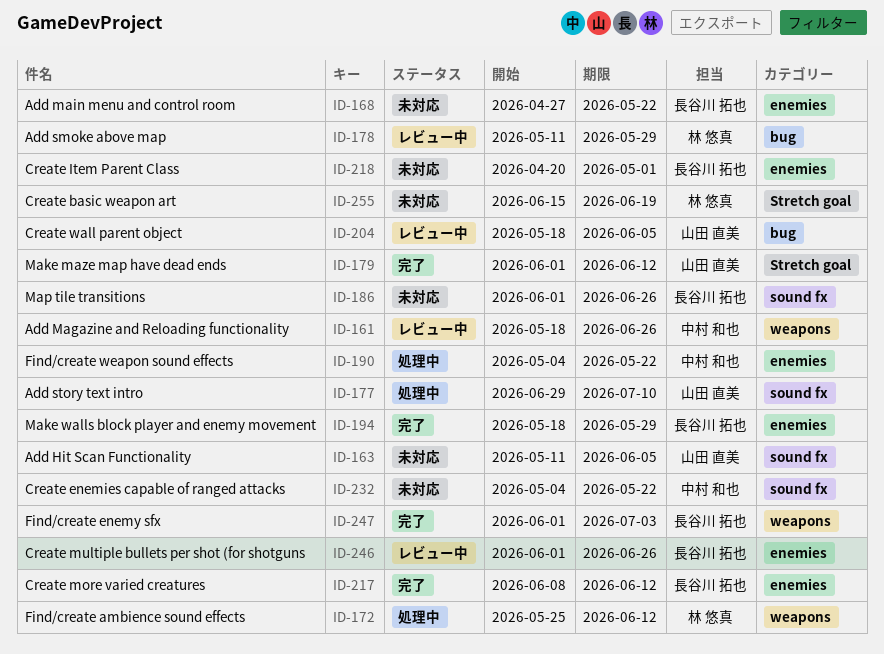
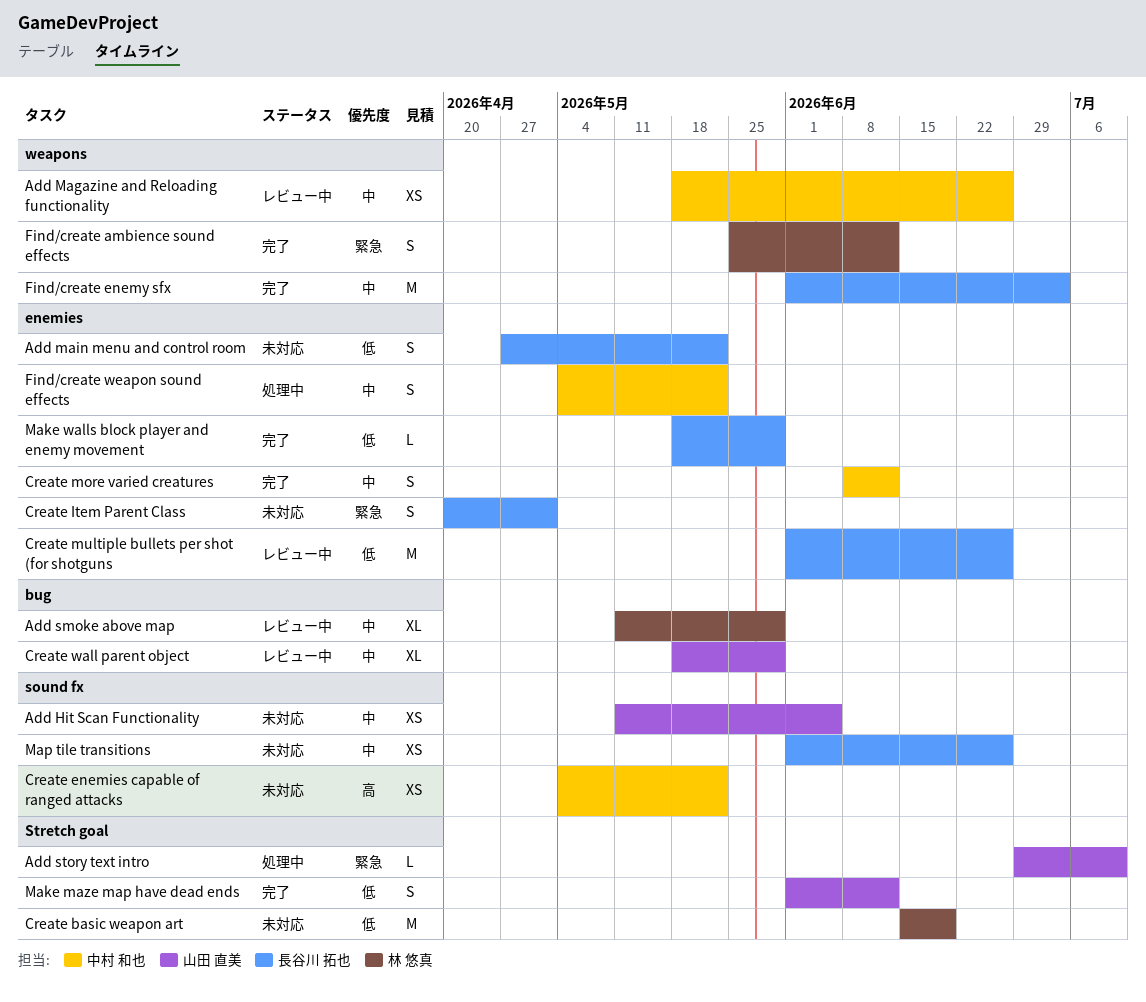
Add story text intro, label: sound fx -> Stretch goal
Create more varied creatures, owner: 長谷川 拓也 -> 中村 和也
Create wall parent object, due: Jun 5 -> May 29
Find/create ambience sound effects, status: 処理中 -> 完了

